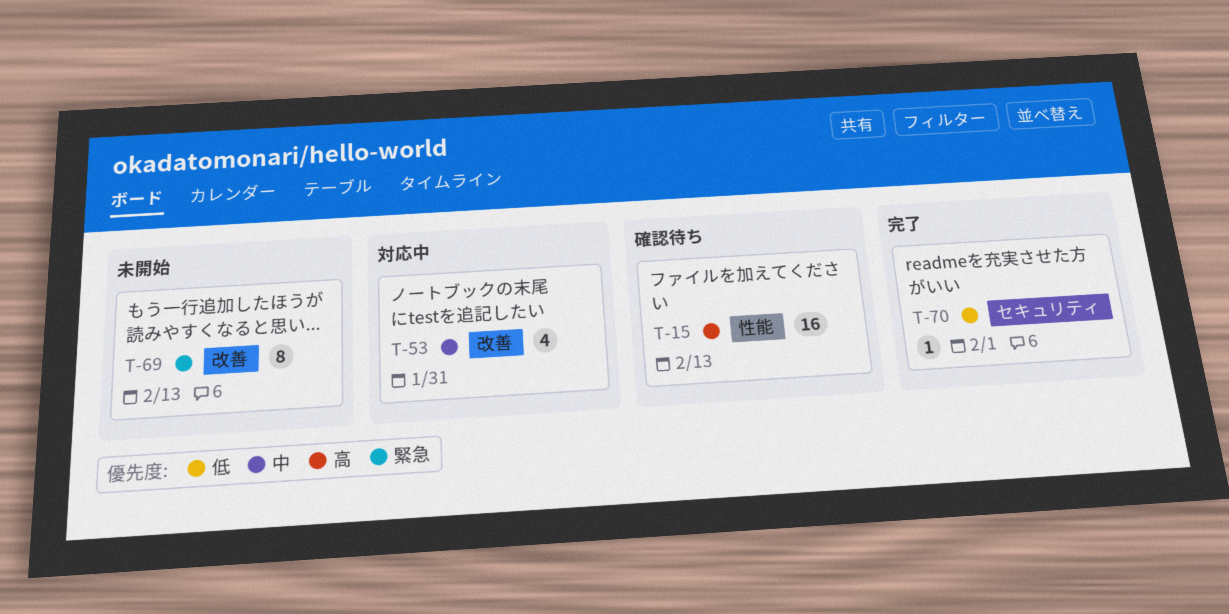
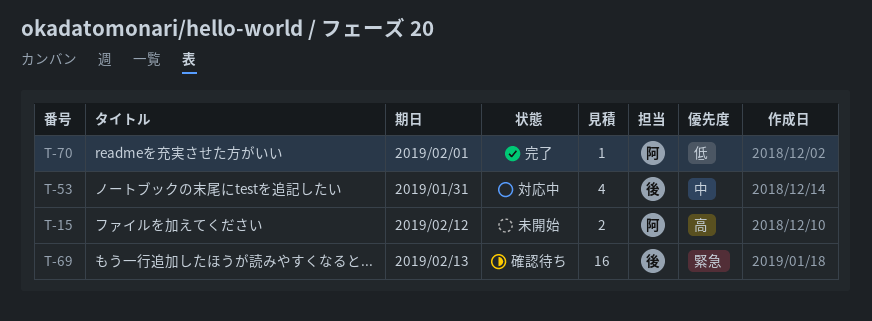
T-15, status: 確認待ち -> 未開始
T-15, estimate: 16 -> 2
T-15, due: Feb 13 -> Feb 12
T-69, status: 未開始 -> 確認待ち
T-69, estimate: 8 -> 16

